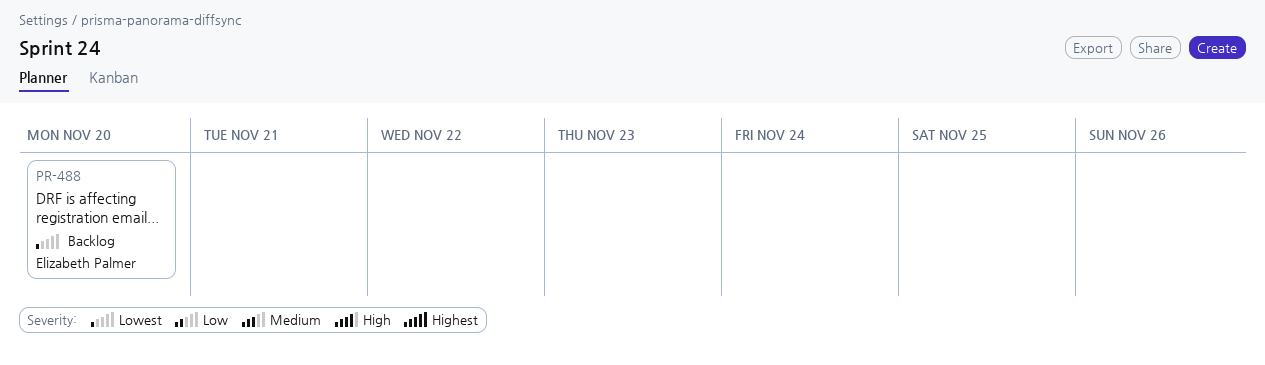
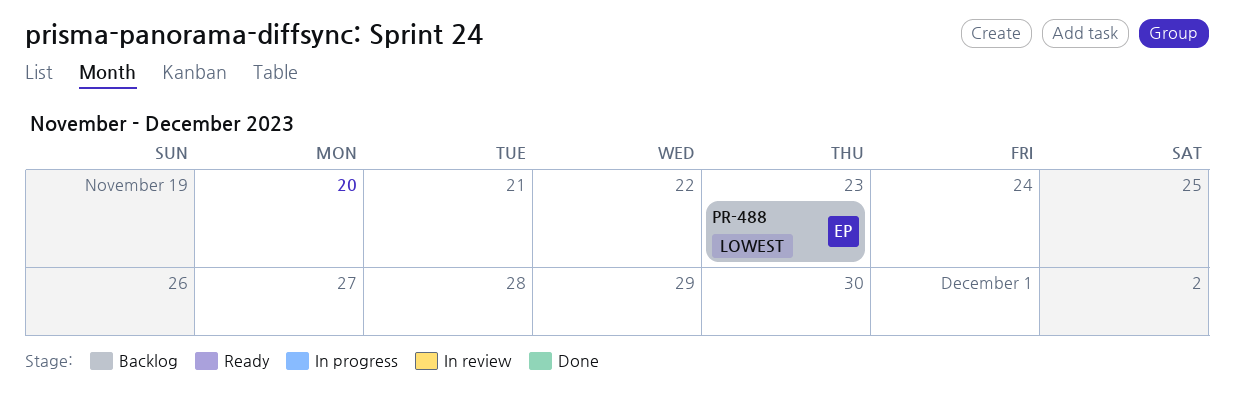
PR-488, due: Nov 20 -> Nov 23

